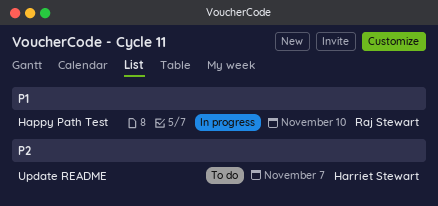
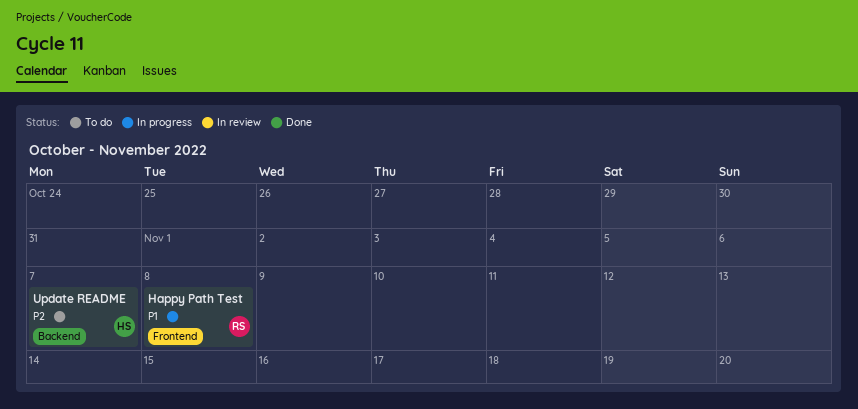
Happy Path Test, due: Nov 10 -> Nov 8

